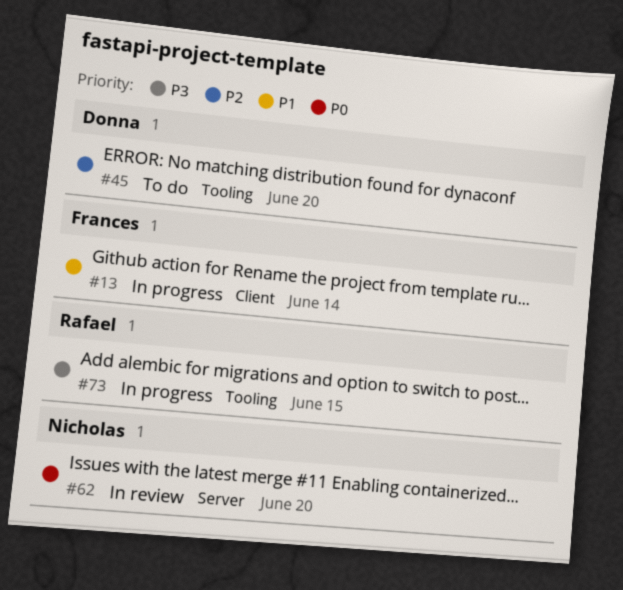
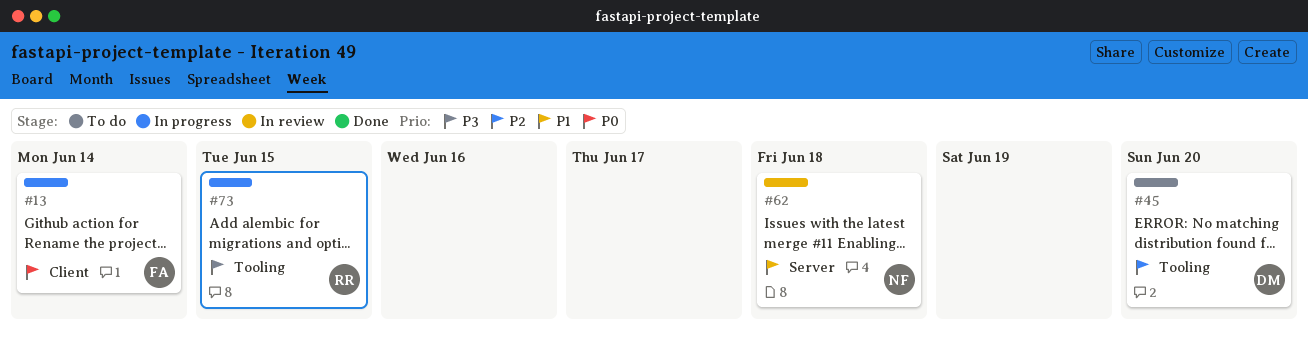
#13, priority: P1 -> P0
#62, priority: P0 -> P1
#62, due: Jun 20 -> Jun 18

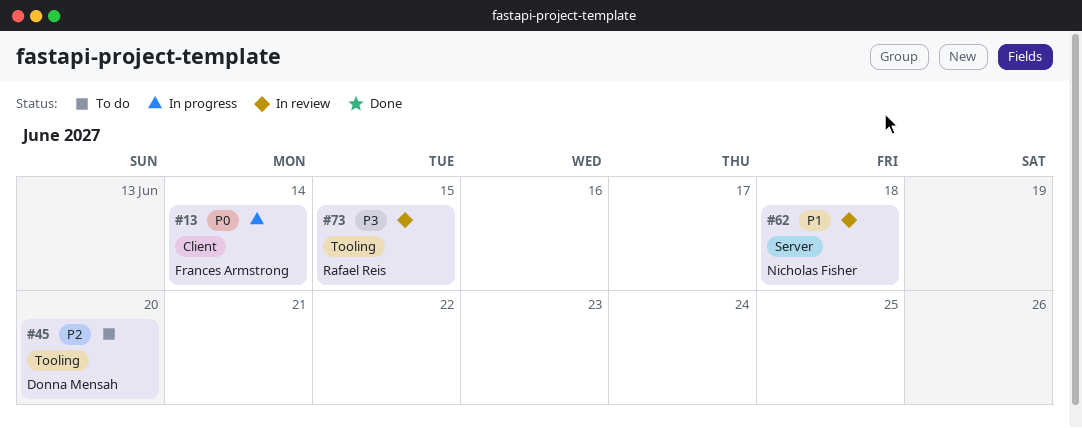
#73, status: In progress -> In review

